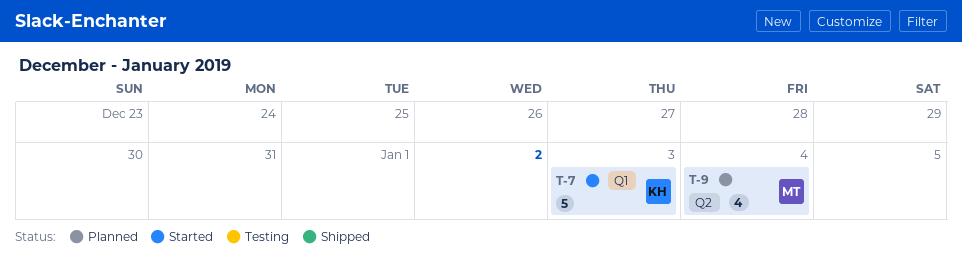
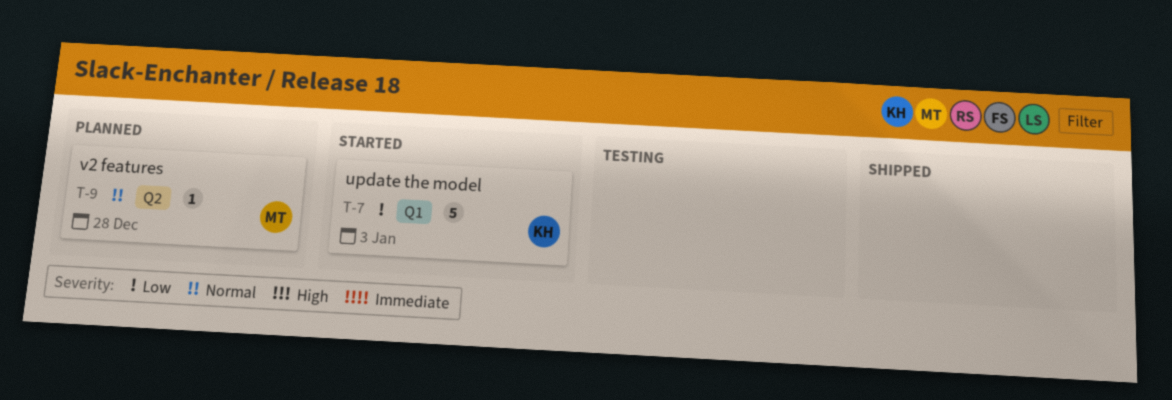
T-9, estimate: 4 -> 1
T-9, due: Jan 4 -> Dec 28

